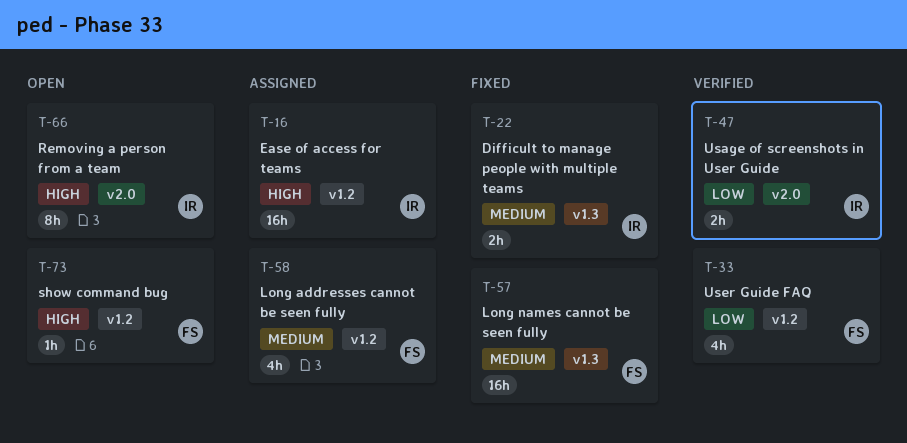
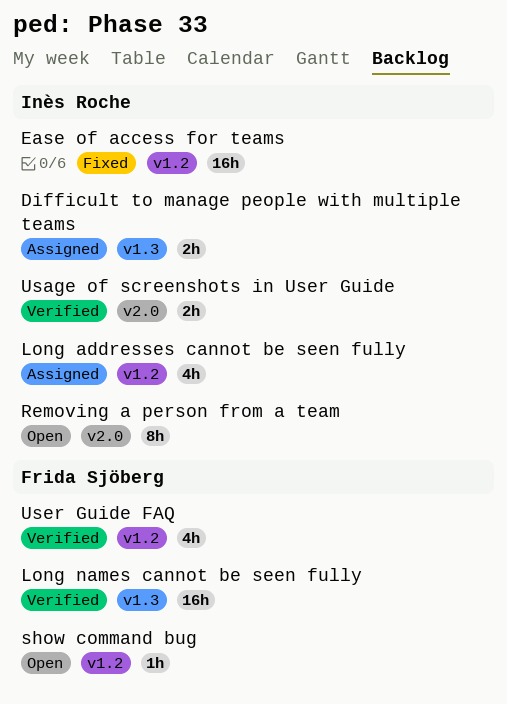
Difficult to manage people with multiple teams, status: Fixed -> Assigned
Ease of access for teams, status: Assigned -> Fixed
Long addresses cannot be seen fully, owner: Frida Sjöberg -> Inès Roche
Long names cannot be seen fully, status: Fixed -> Verified

